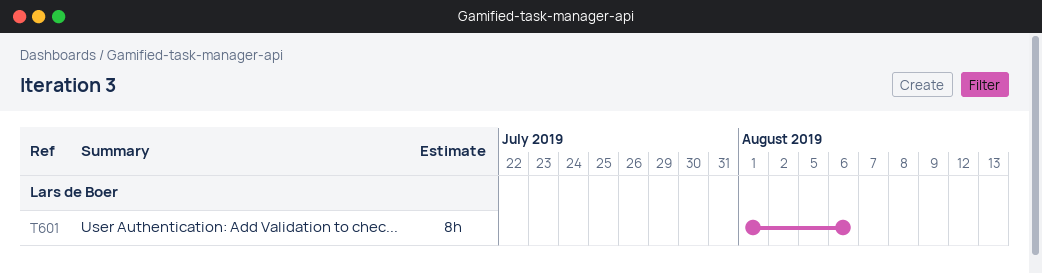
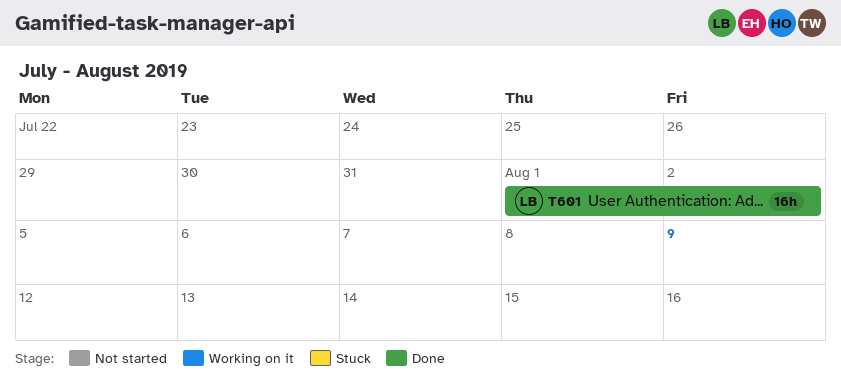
T601, estimate: 8h -> 16h
T601, due: Aug 6 -> Aug 2

